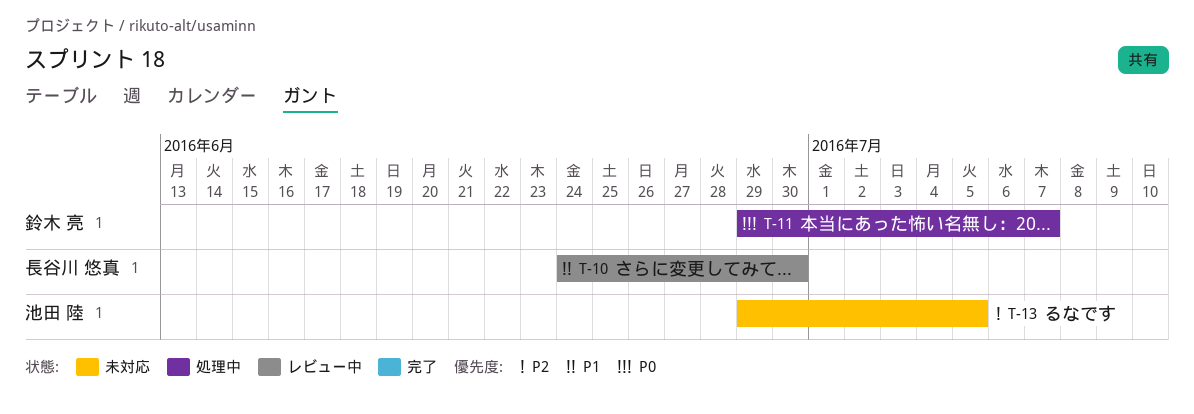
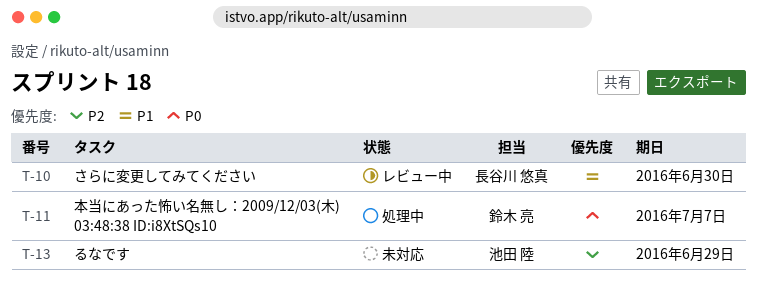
T-13, due: Jul 5 -> Jun 29

